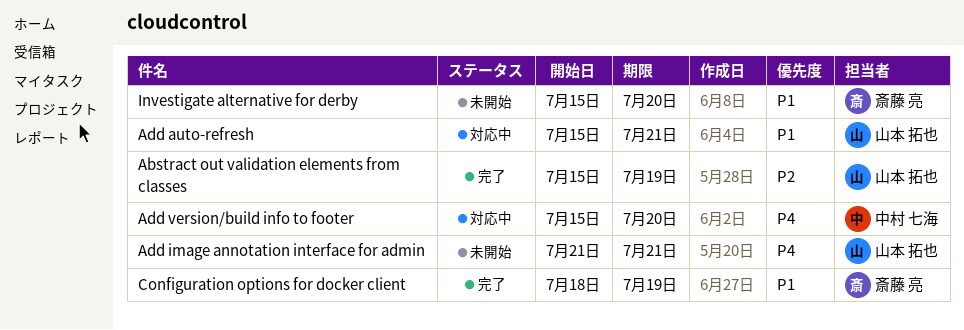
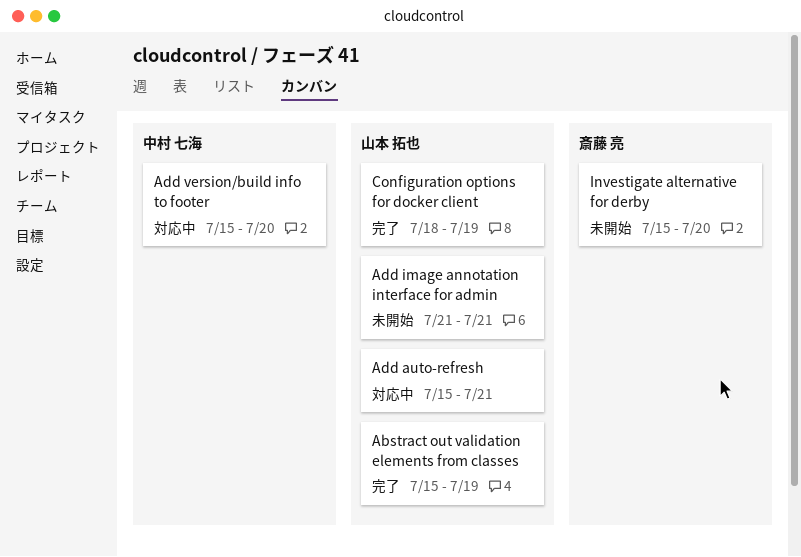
Configuration options for docker client, owner: 斎藤 亮 -> 山本 拓也

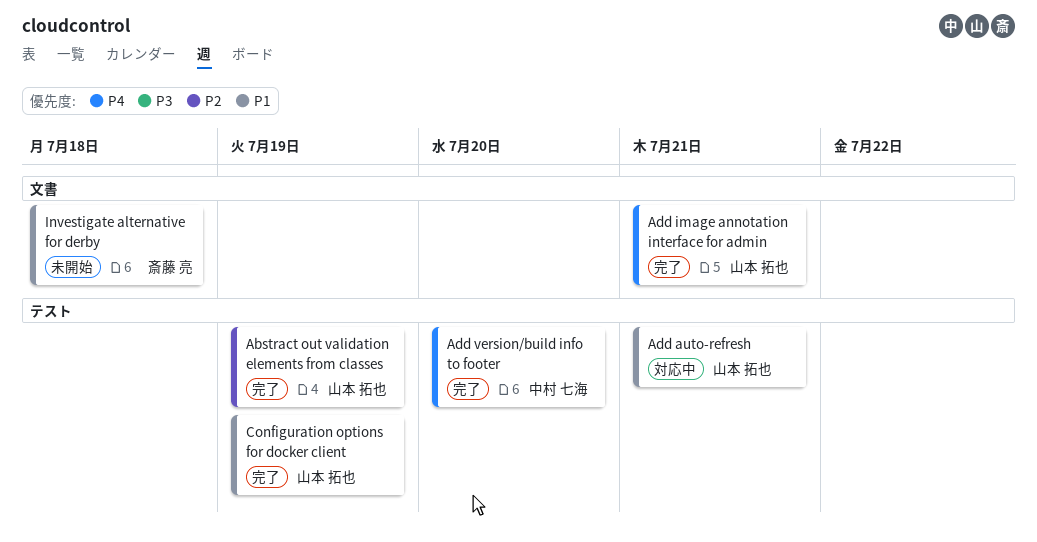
Add image annotation interface for admin, status: 未開始 -> 完了
Add version/build info to footer, status: 対応中 -> 完了
Investigate alternative for derby, due: Jul 20 -> Jul 18

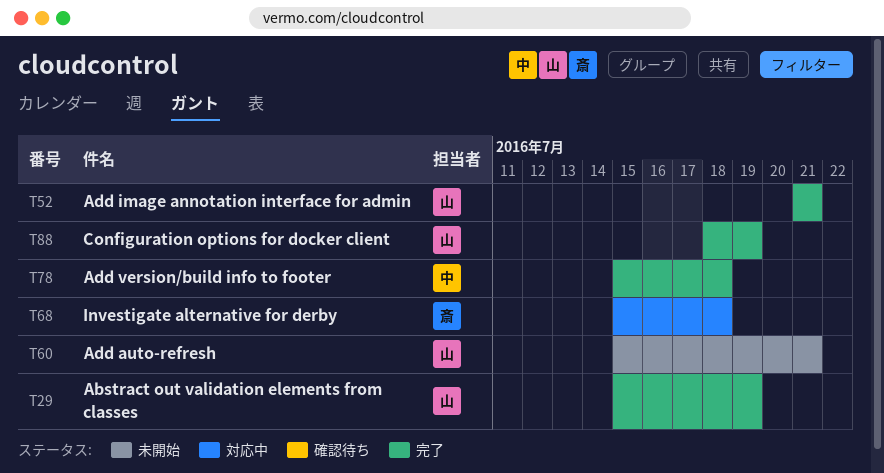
Add auto-refresh, status: 対応中 -> 未開始
Add version/build info to footer, due: Jul 20 -> Jul 18
Investigate alternative for derby, status: 未開始 -> 対応中

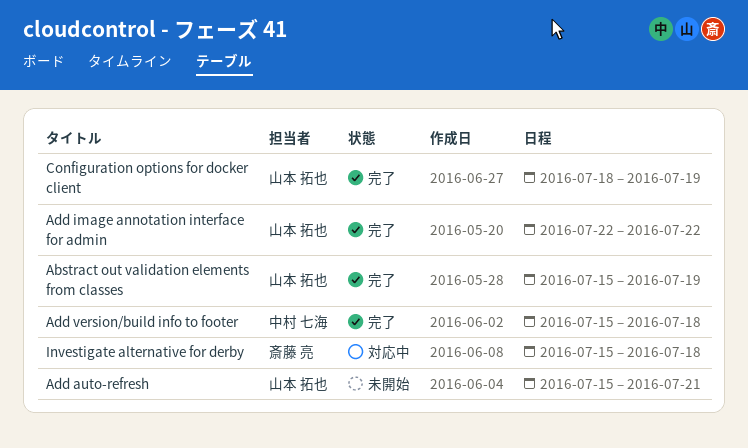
Add image annotation interface for admin, start: Jul 21 -> Jul 22
Add image annotation interface for admin, due: Jul 21 -> Jul 22

